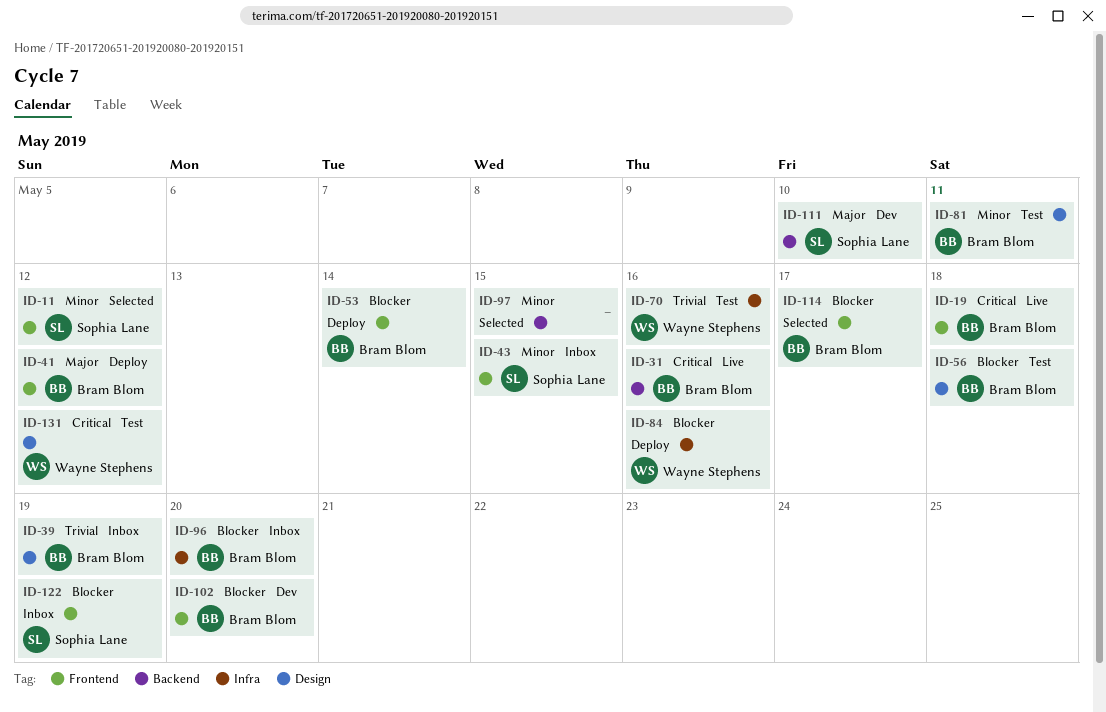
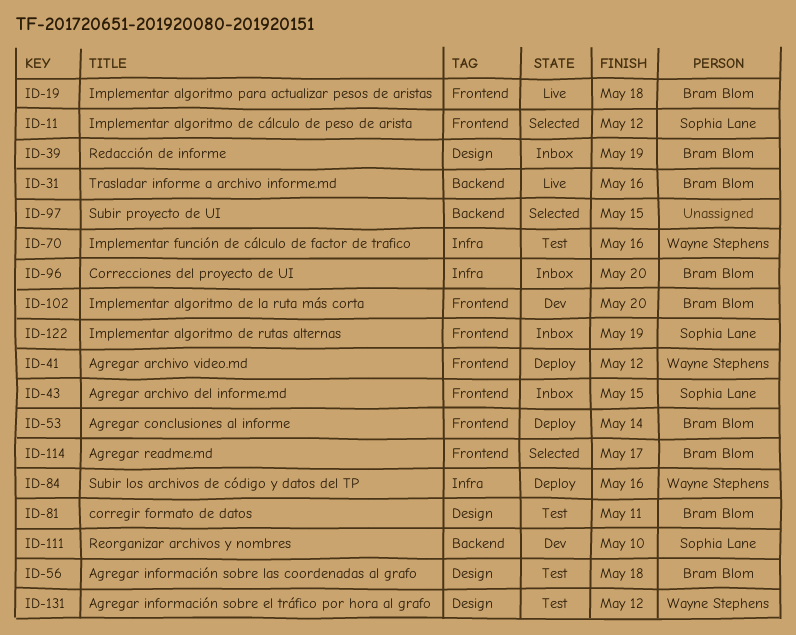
ID-41, owner: Bram Blom -> Wayne Stephens

